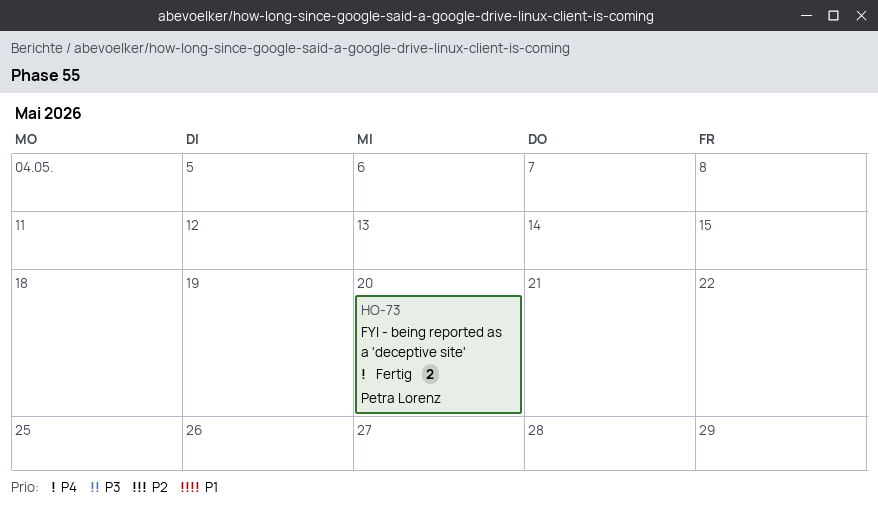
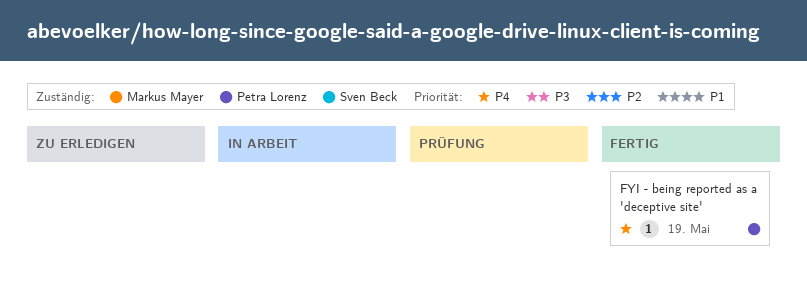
FYI - being reported as a 'deceptive site', estimate: 2 -> 1
FYI - being reported as a 'deceptive site', due: May 20 -> May 19

